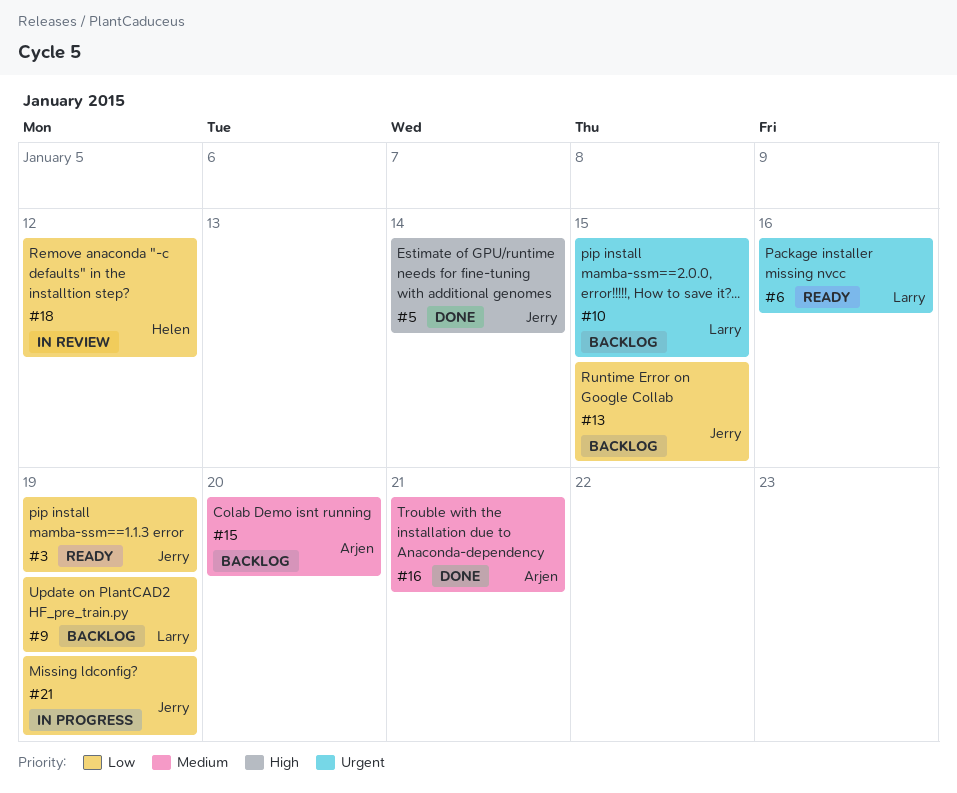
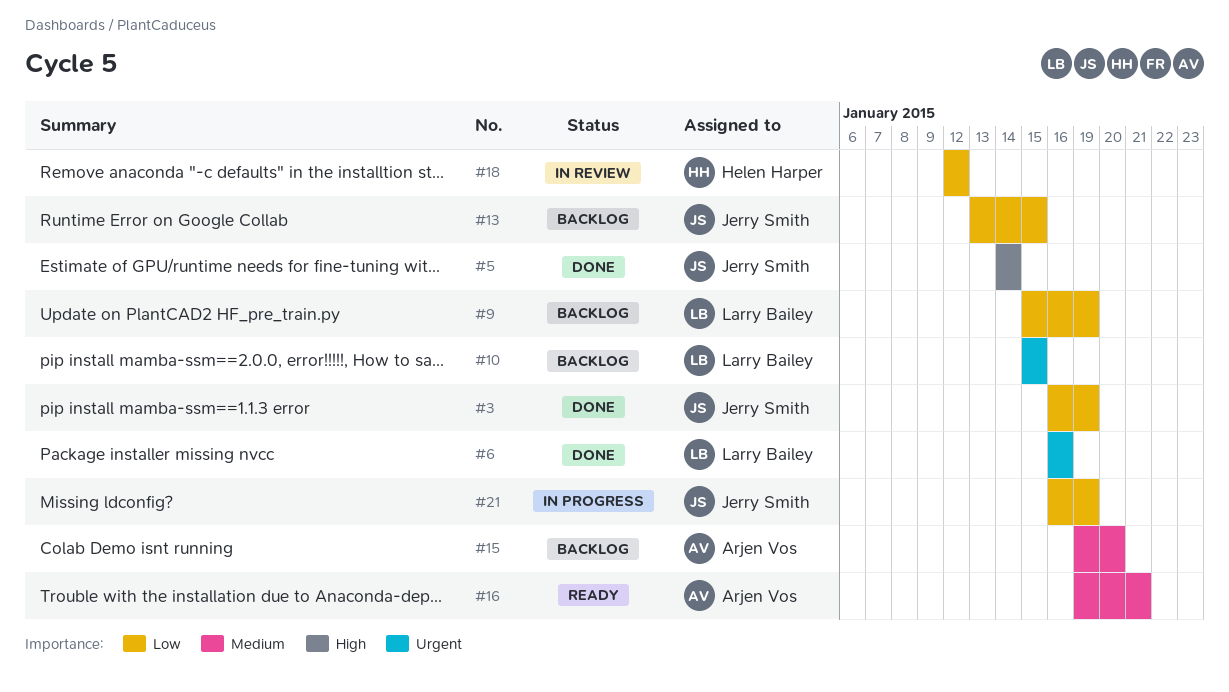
#3, status: Ready -> Done
#6, status: Ready -> Done
#16, status: Done -> Ready

